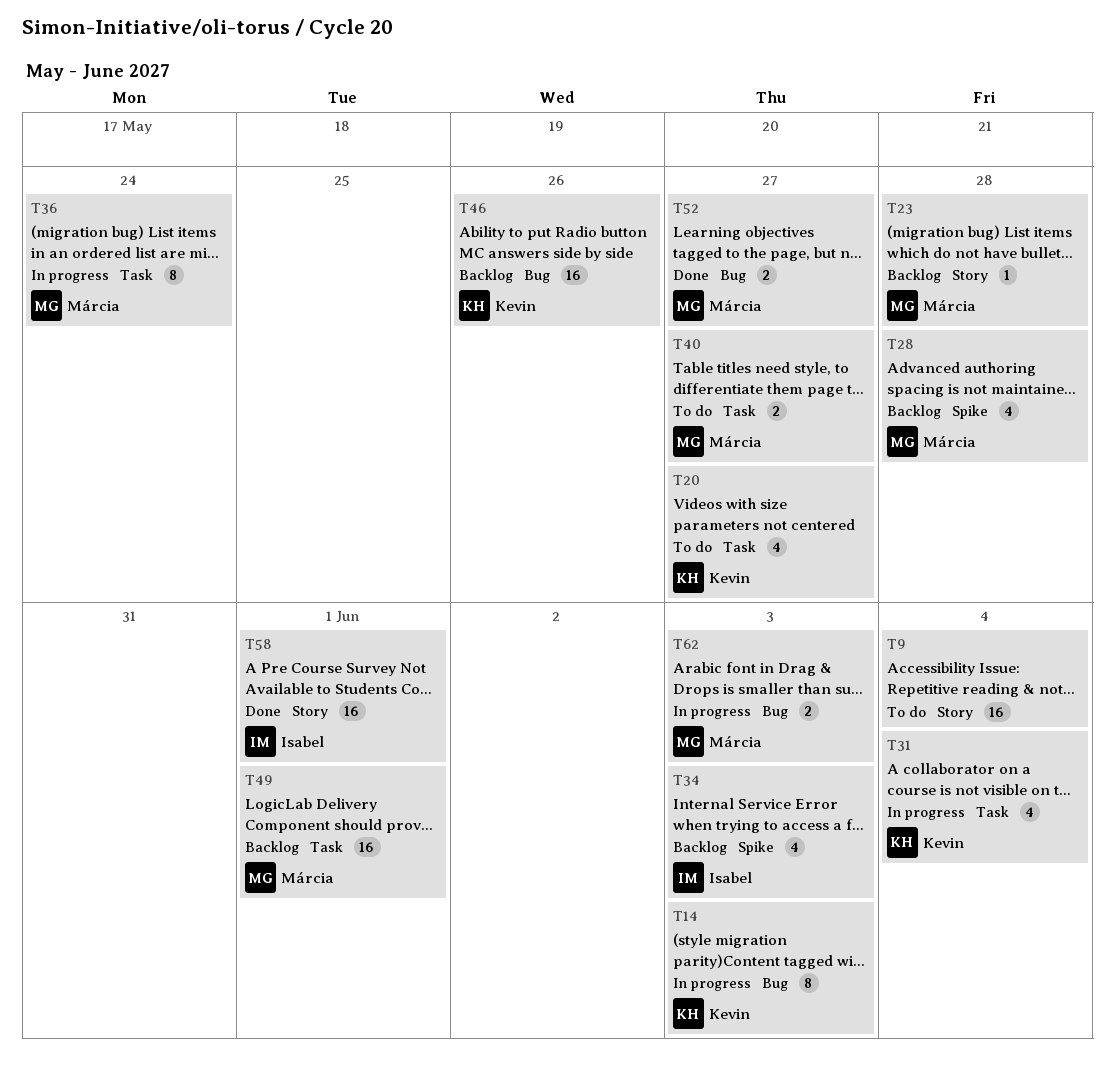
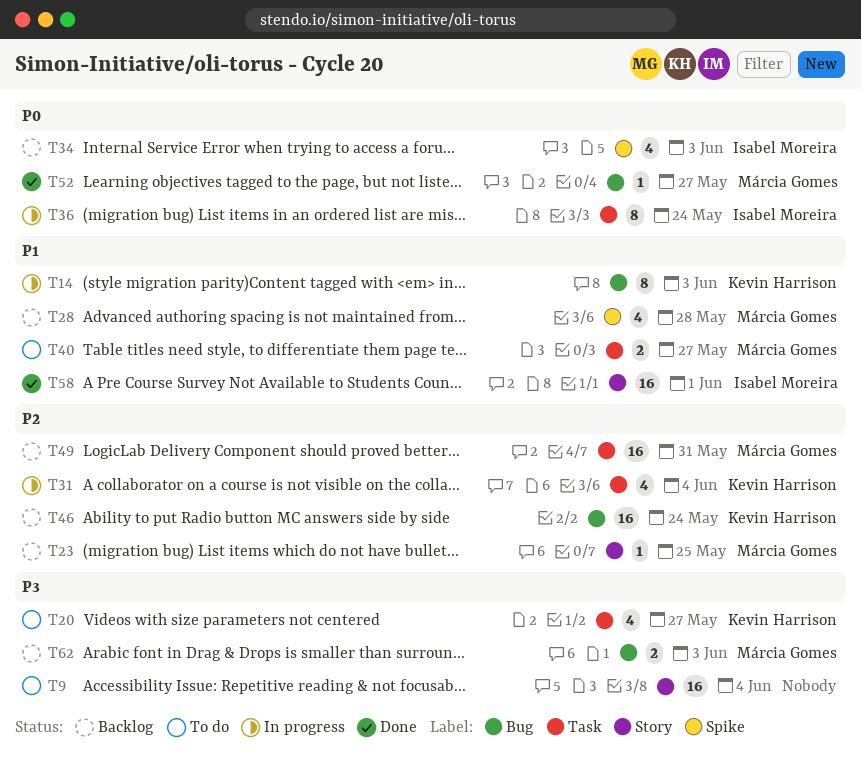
T23, due: May 28 -> May 25
T36, owner: Márcia Gomes -> Isabel Moreira
T46, due: May 26 -> May 24
T49, due: Jun 1 -> May 31
T52, estimate: 2 -> 1
T62, status: In progress -> Backlog

